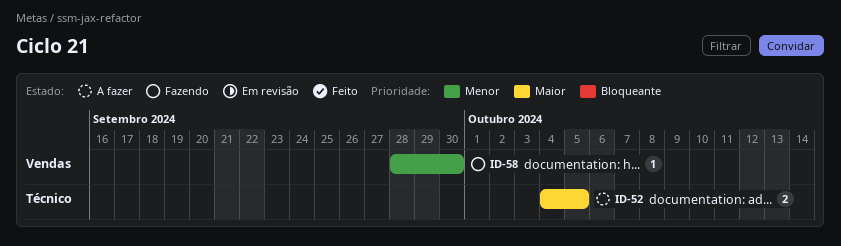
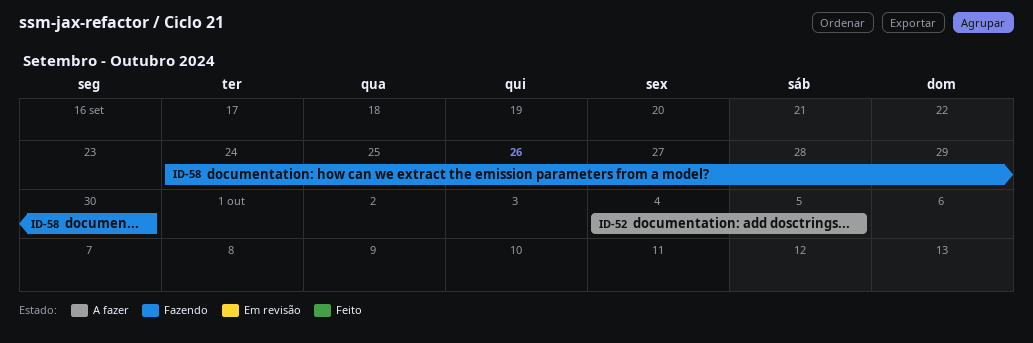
ID-58, start: Sep 28 -> Sep 24

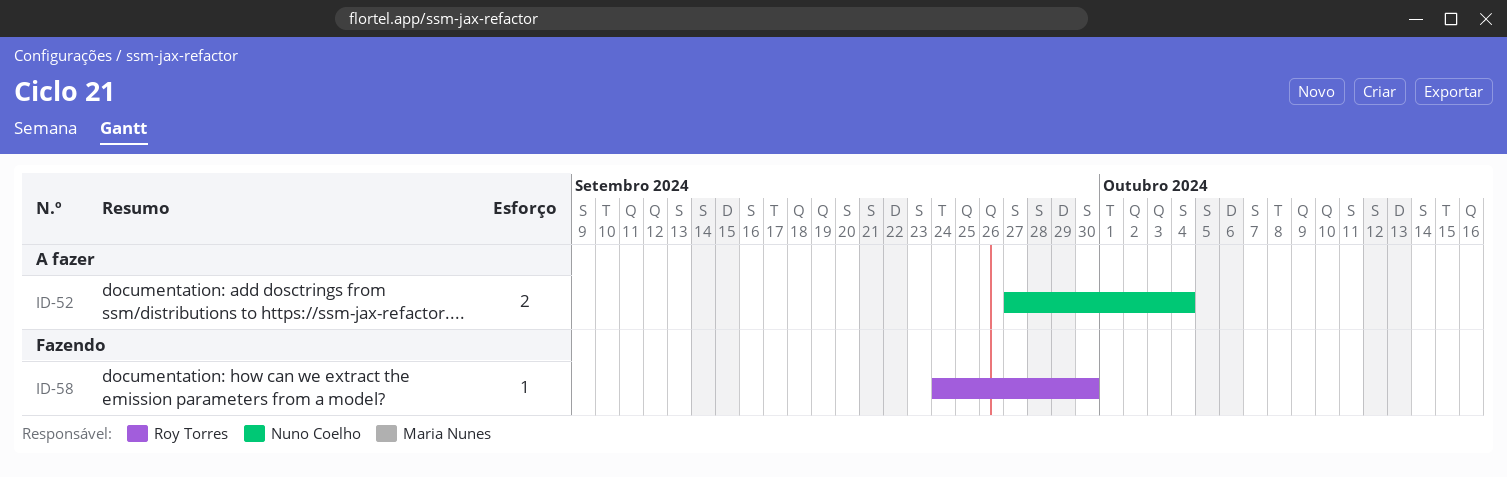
ID-52, start: Oct 4 -> Sep 27
ID-52, due: Oct 5 -> Oct 4

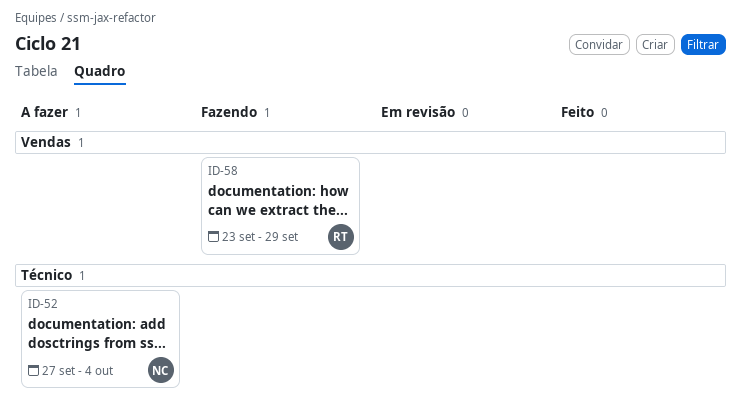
ID-58, start: Sep 24 -> Sep 23
ID-58, due: Sep 30 -> Sep 29

